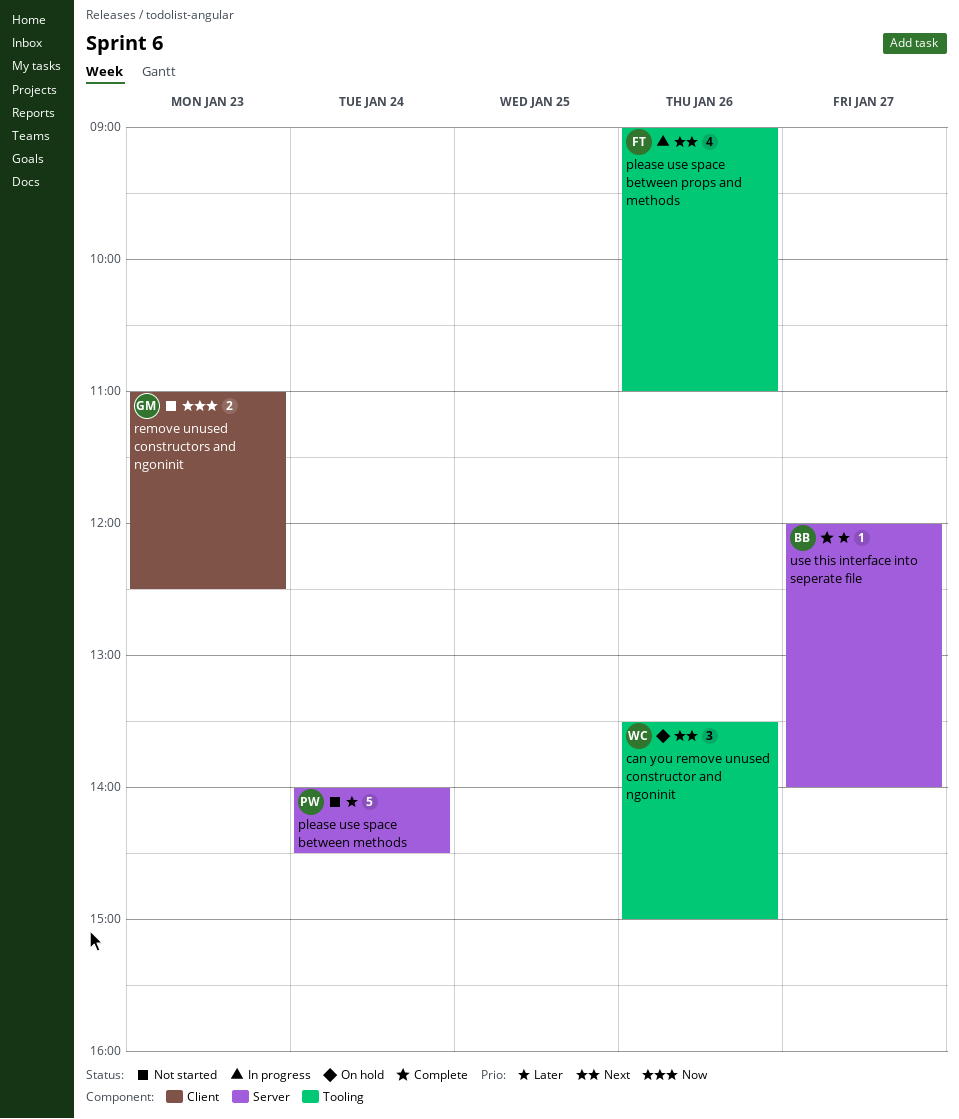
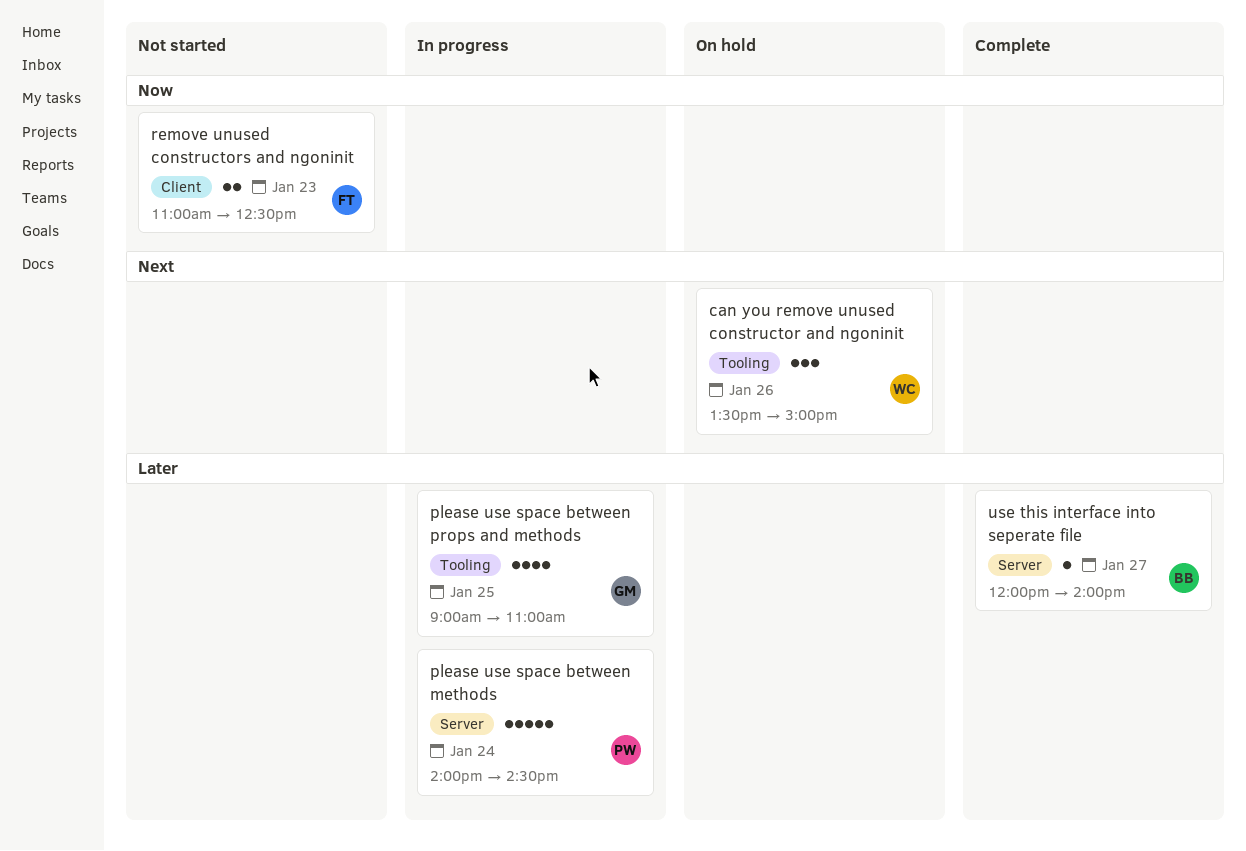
please use space between methods, status: Not started -> In progress
please use space between props and methods, owner: FT -> GM
please use space between props and methods, priority: Next -> Later
please use space between props and methods, day: Jan 26 -> Jan 25
remove unused constructors and ngoninit, owner: GM -> FT

